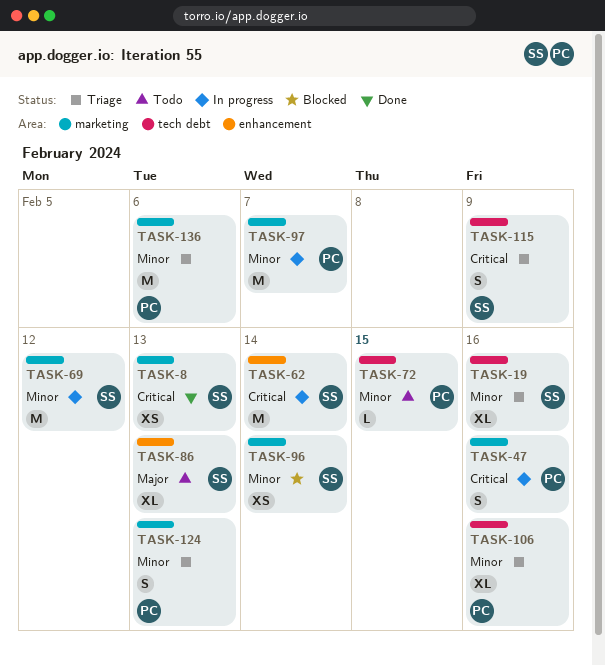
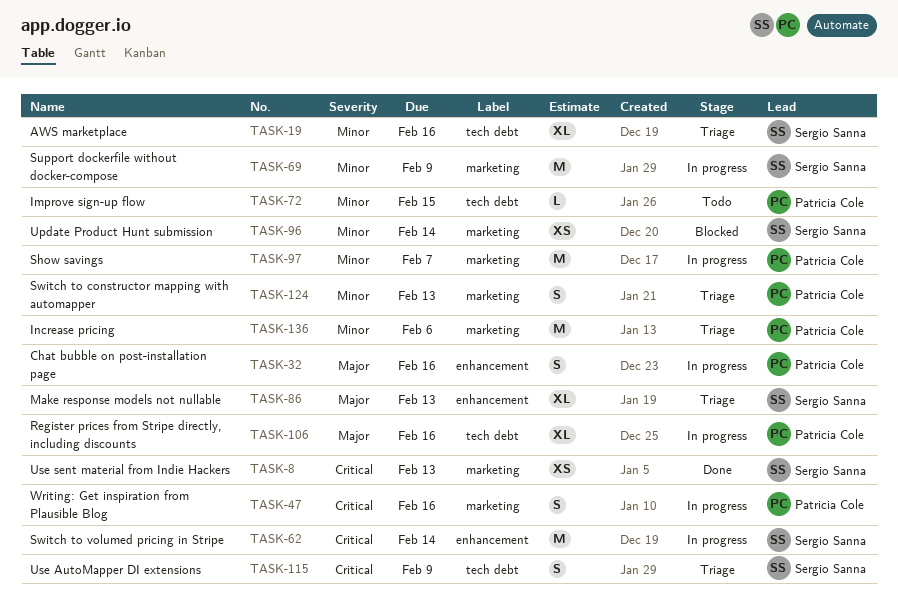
TASK-32: none -> present
TASK-69, due: Feb 12 -> Feb 9
TASK-86, status: Todo -> Triage
TASK-106, status: Triage -> In progress
TASK-106, priority: Minor -> Major

